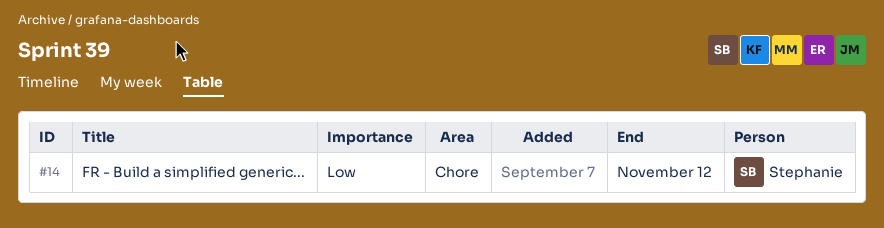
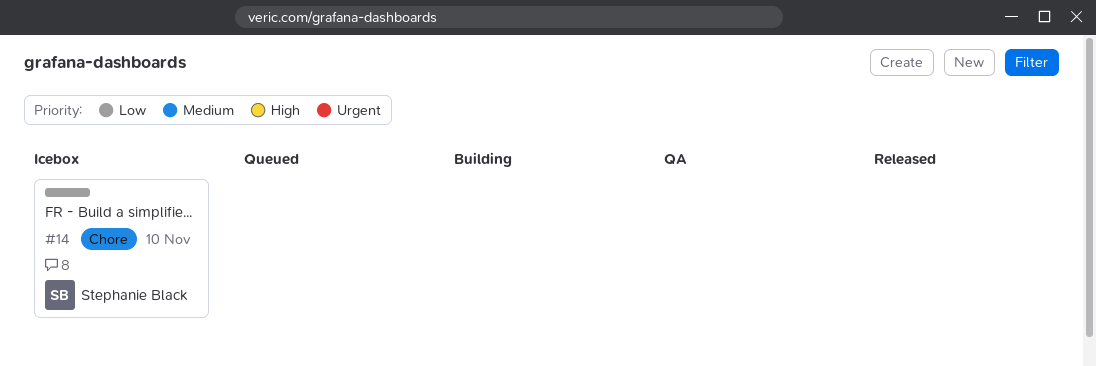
#14, due: Nov 12 -> Nov 10

